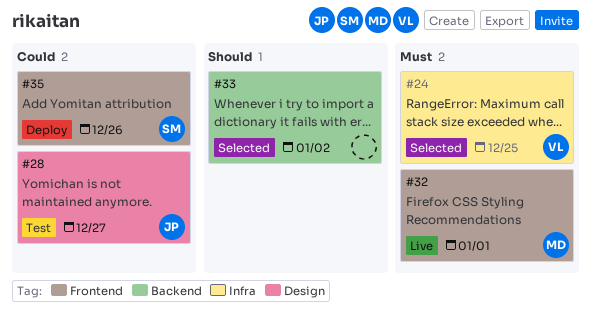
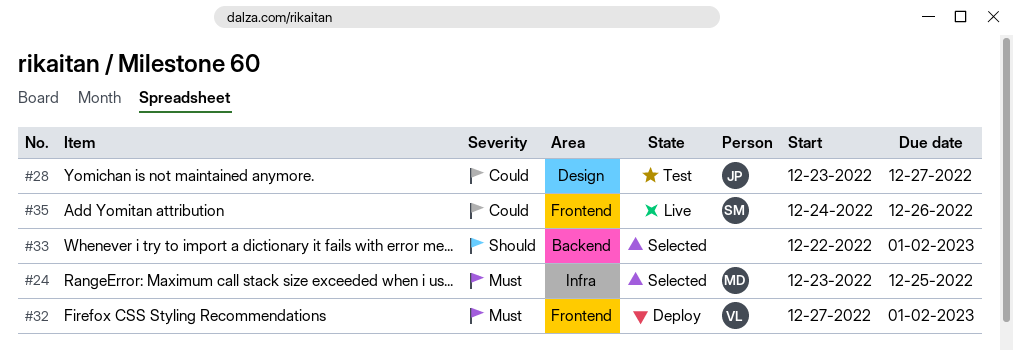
#24, owner: VL -> MD
#32, status: Live -> Deploy
#32, owner: MD -> VL
#32, due: Jan 1 -> Jan 2
#35, status: Deploy -> Live

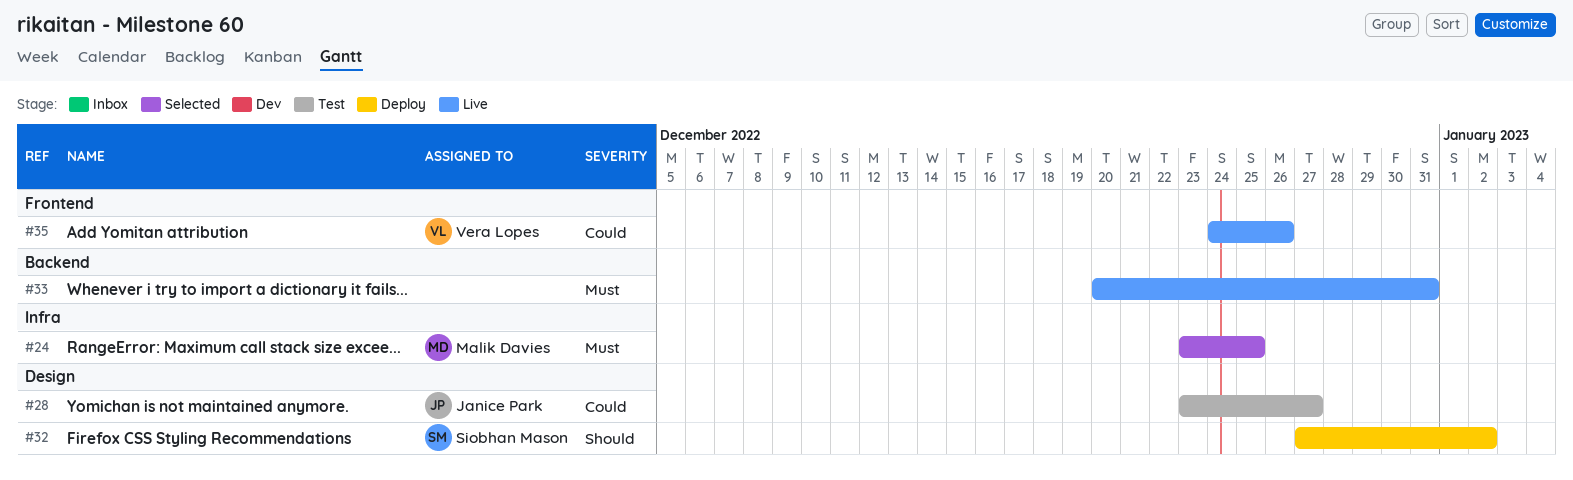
#32, owner: Vera Lopes -> Siobhan Mason
#32, priority: Must -> Should
#32, label: Frontend -> Design
#33, status: Selected -> Live
#33, priority: Should -> Must
#33, start: Dec 22 -> Dec 20
#33, due: Jan 2 -> Dec 31
#35, owner: Siobhan Mason -> Vera Lopes

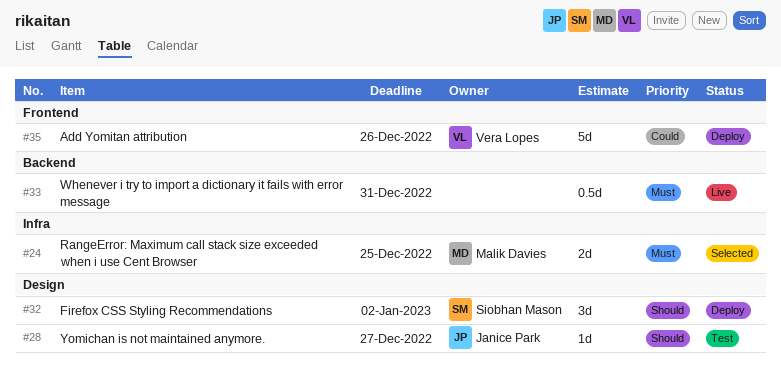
#28, priority: Could -> Should
#35, status: Live -> Deploy

